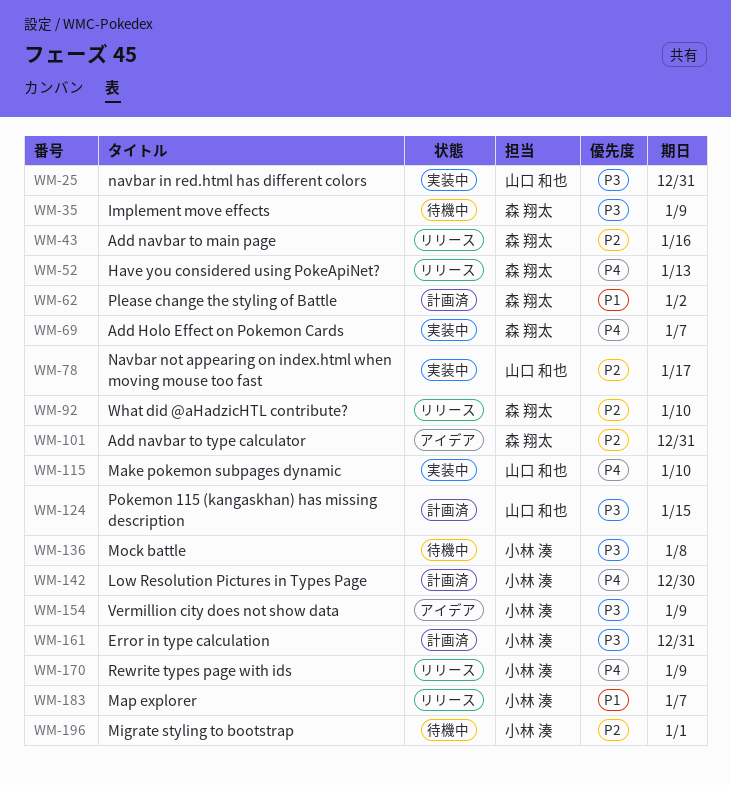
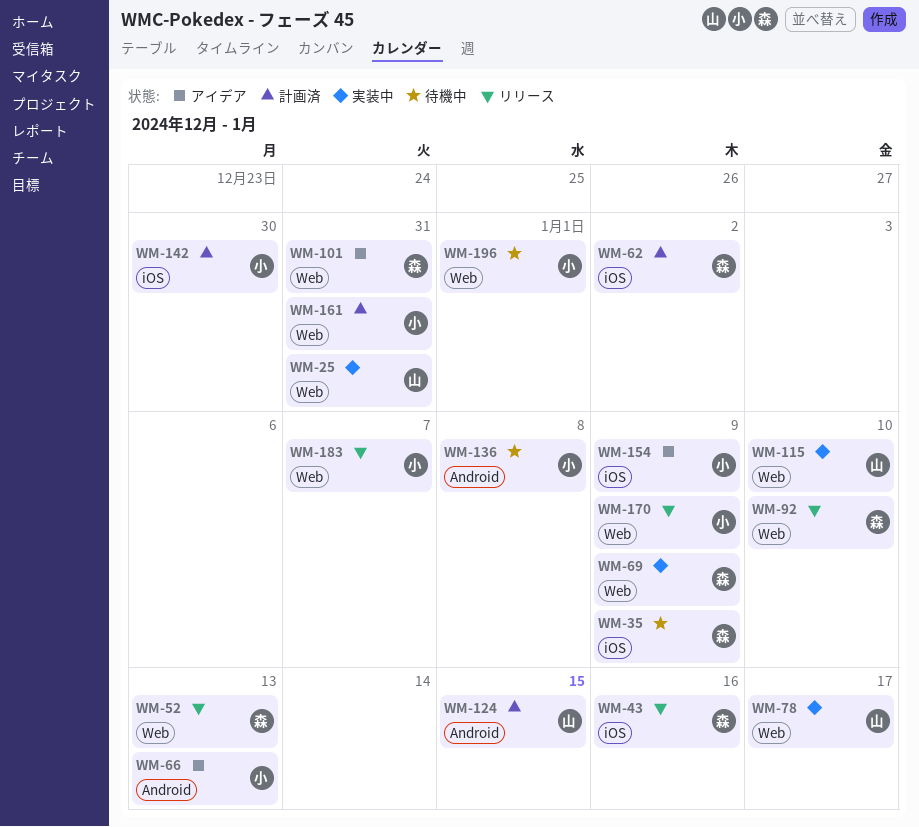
WM-66: none -> present
WM-69, due: Jan 7 -> Jan 9

